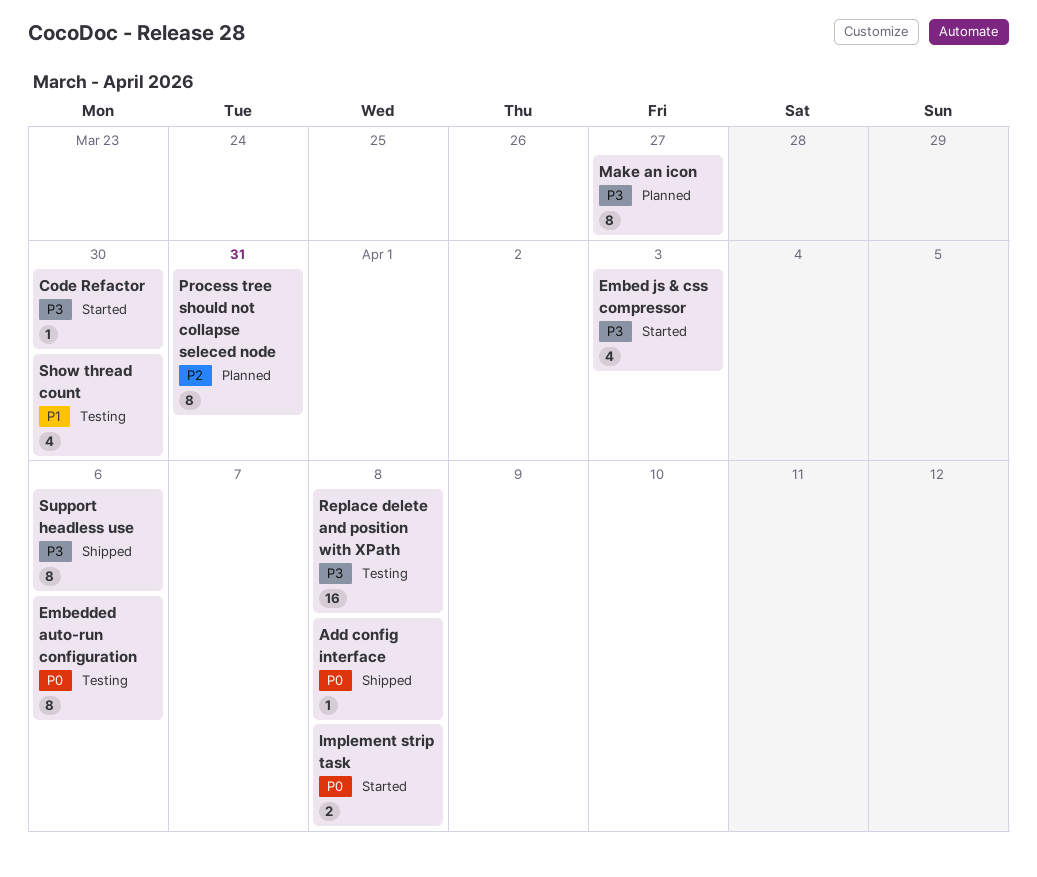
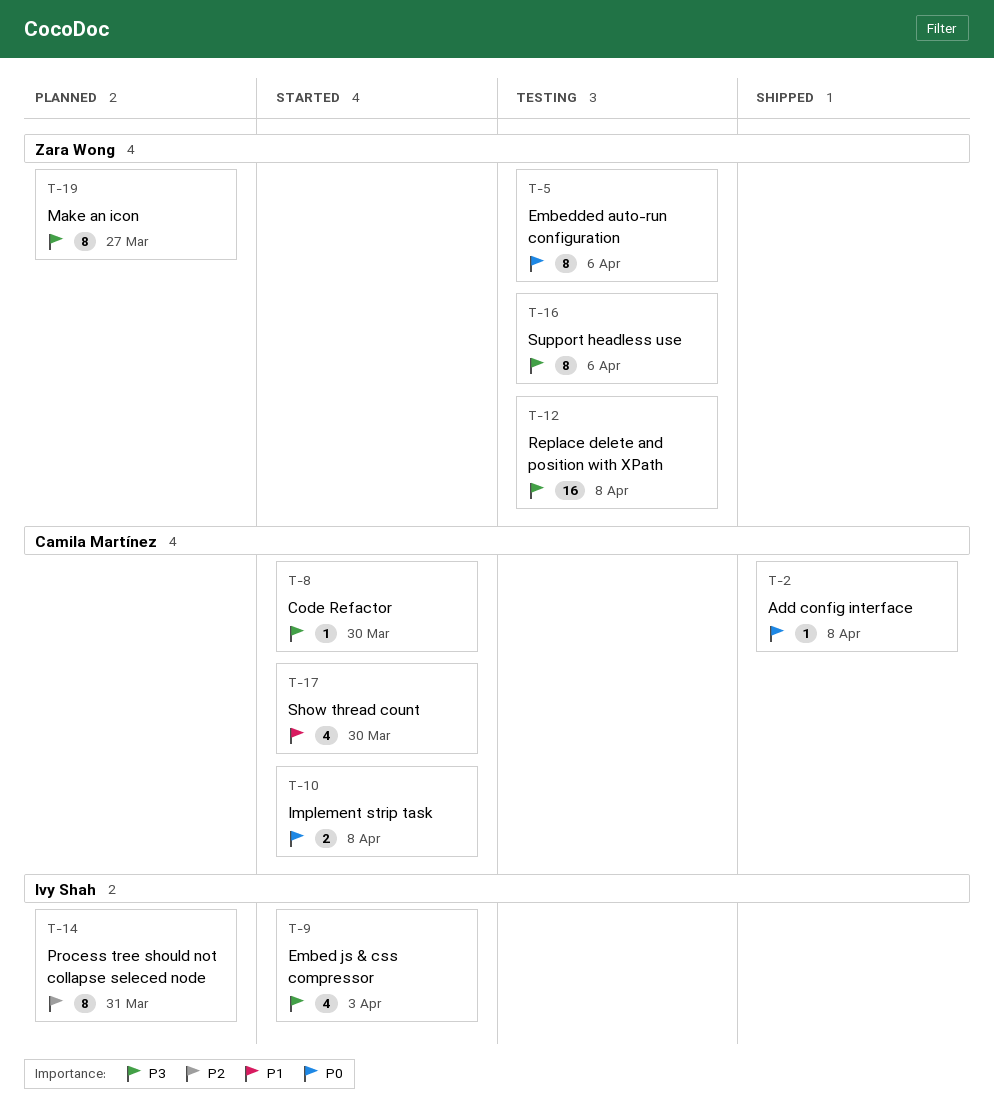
Show thread count, status: Testing -> Started
Support headless use, status: Shipped -> Testing

